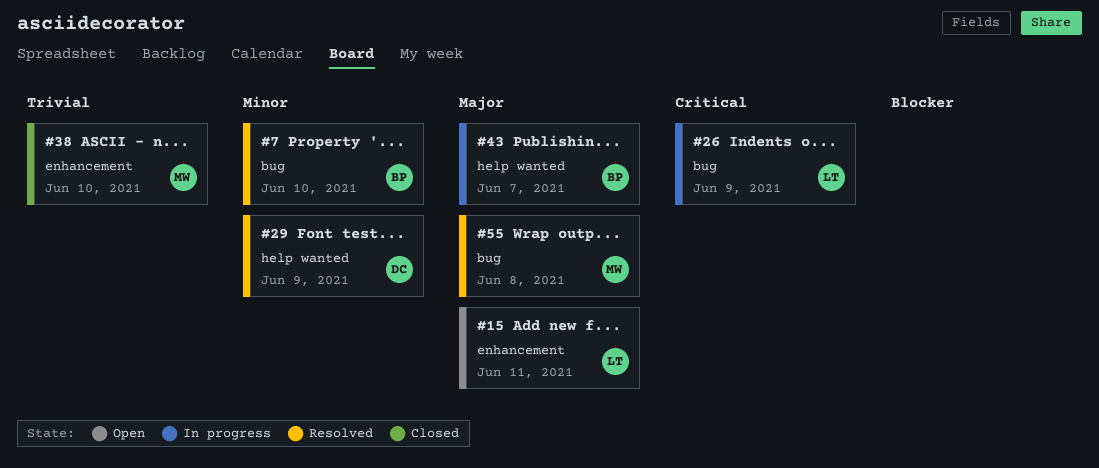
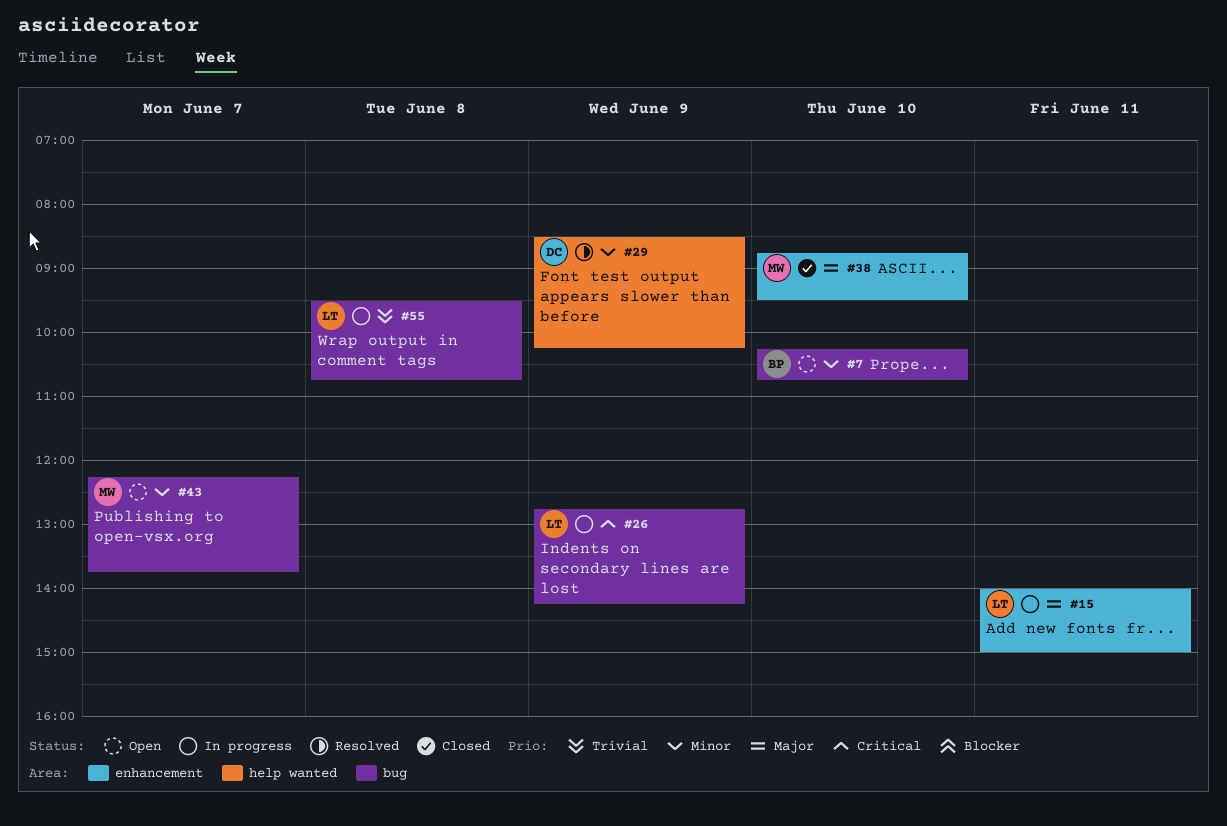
#7, status: Resolved -> Open
#15, status: Open -> In progress
#38, priority: Trivial -> Major
#43, status: In progress -> Open
#43, owner: BP -> MW
#43, priority: Major -> Minor
#43, label: help wanted -> bug
#55, status: Resolved -> In progress
#55, owner: MW -> LT
#55, priority: Major -> Trivial

